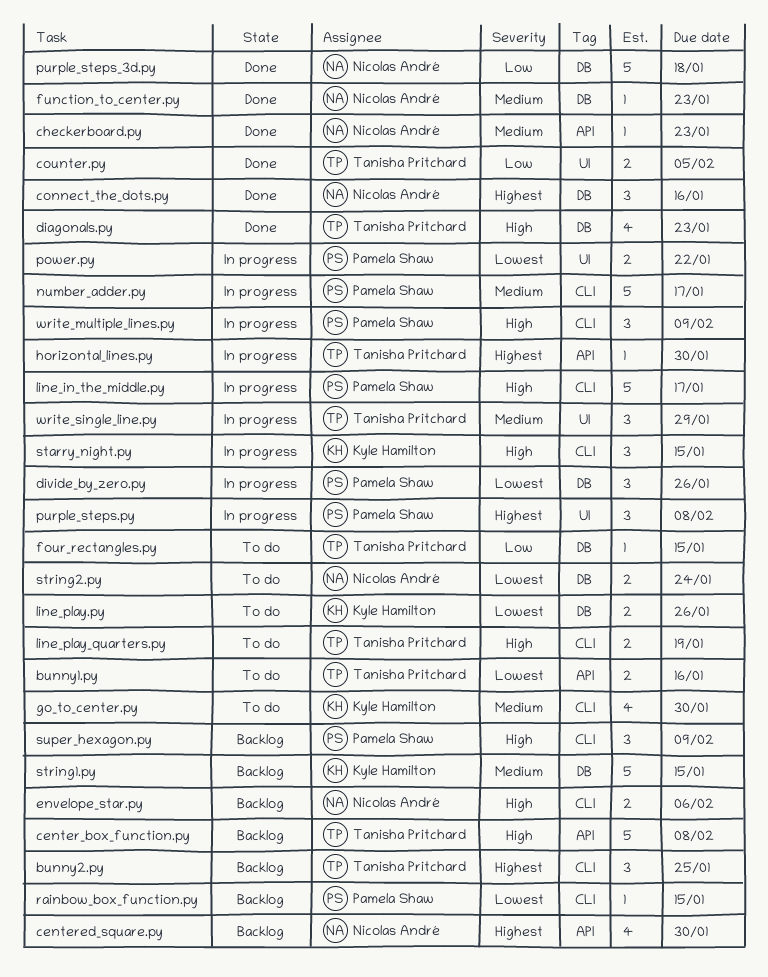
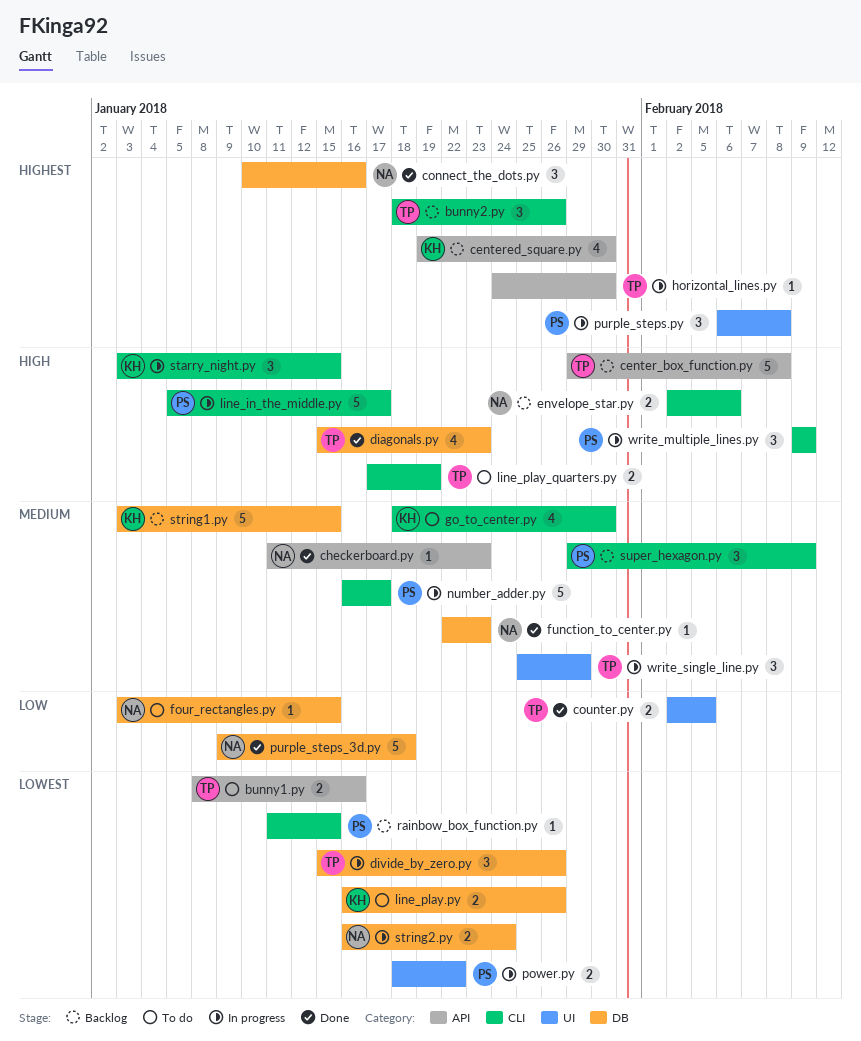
bunny2.py, due: Jan 25 -> Jan 26
centered_square.py, owner: Nicolas André -> Kyle Hamilton
divide_by_zero.py, owner: Pamela Shaw -> Tanisha Pritchard
four_rectangles.py, owner: Tanisha Pritchard -> Nicolas André
string2.py, status: To do -> In progress
super_hexagon.py, priority: High -> Medium

